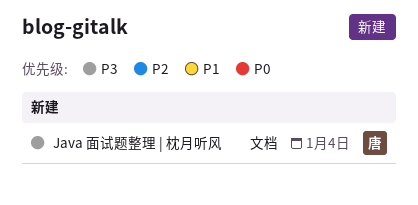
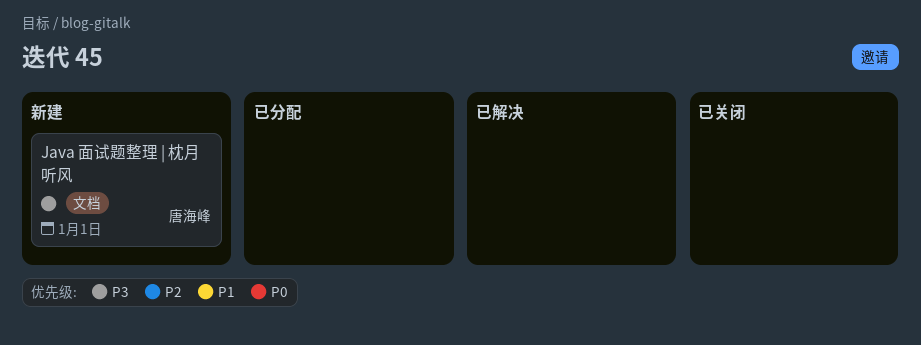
Java 面试题整理 | 枕月听风, due: Jan 4 -> Jan 1

